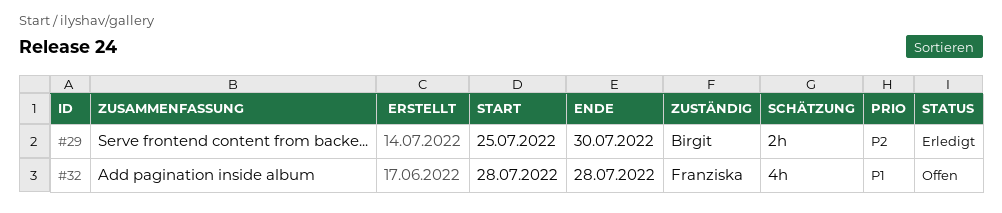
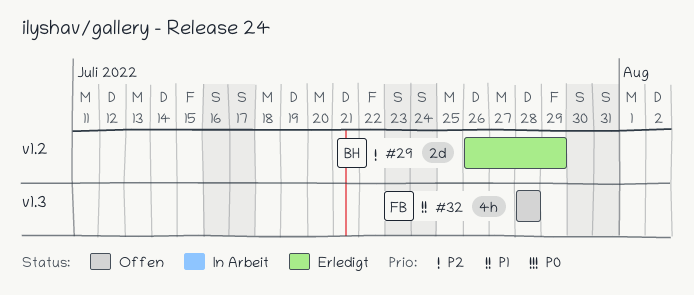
#29, estimate: 2h -> 2d
#29, start: Jul 25 -> Jul 26
#29, due: Jul 30 -> Jul 29

